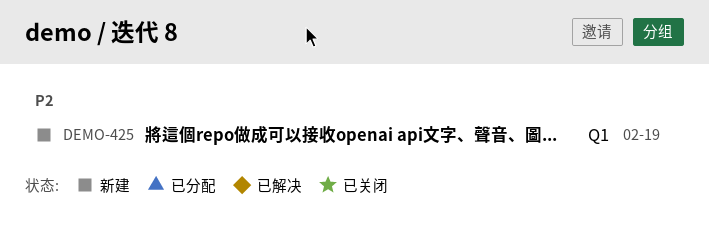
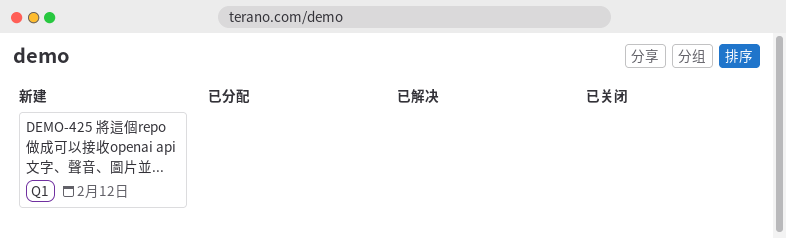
DEMO-425, due: Feb 19 -> Feb 12

